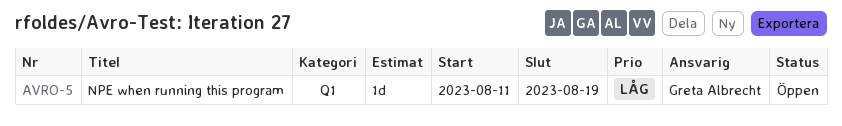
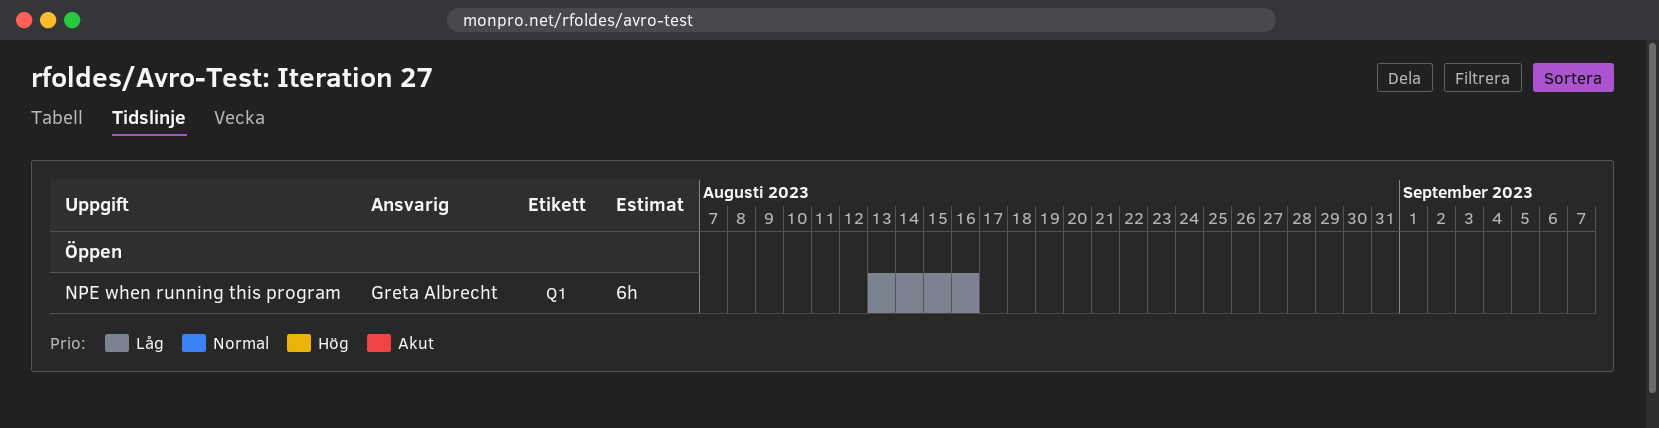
NPE when running this program, estimate: 1d -> 6h
NPE when running this program, start: Aug 11 -> Aug 13
NPE when running this program, due: Aug 19 -> Aug 16

